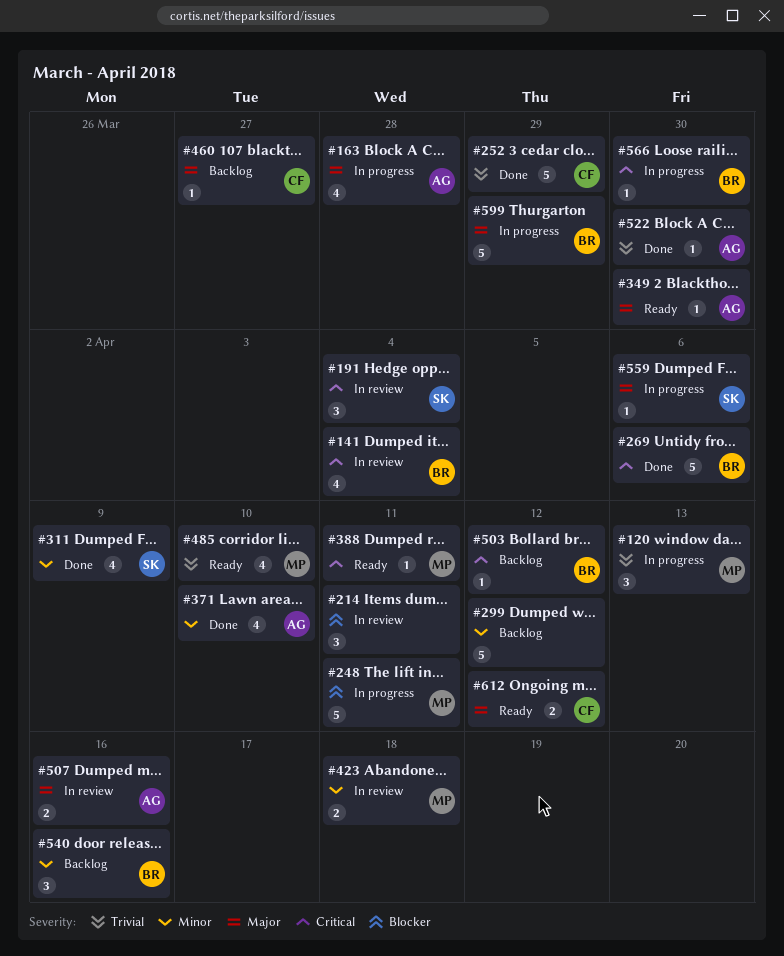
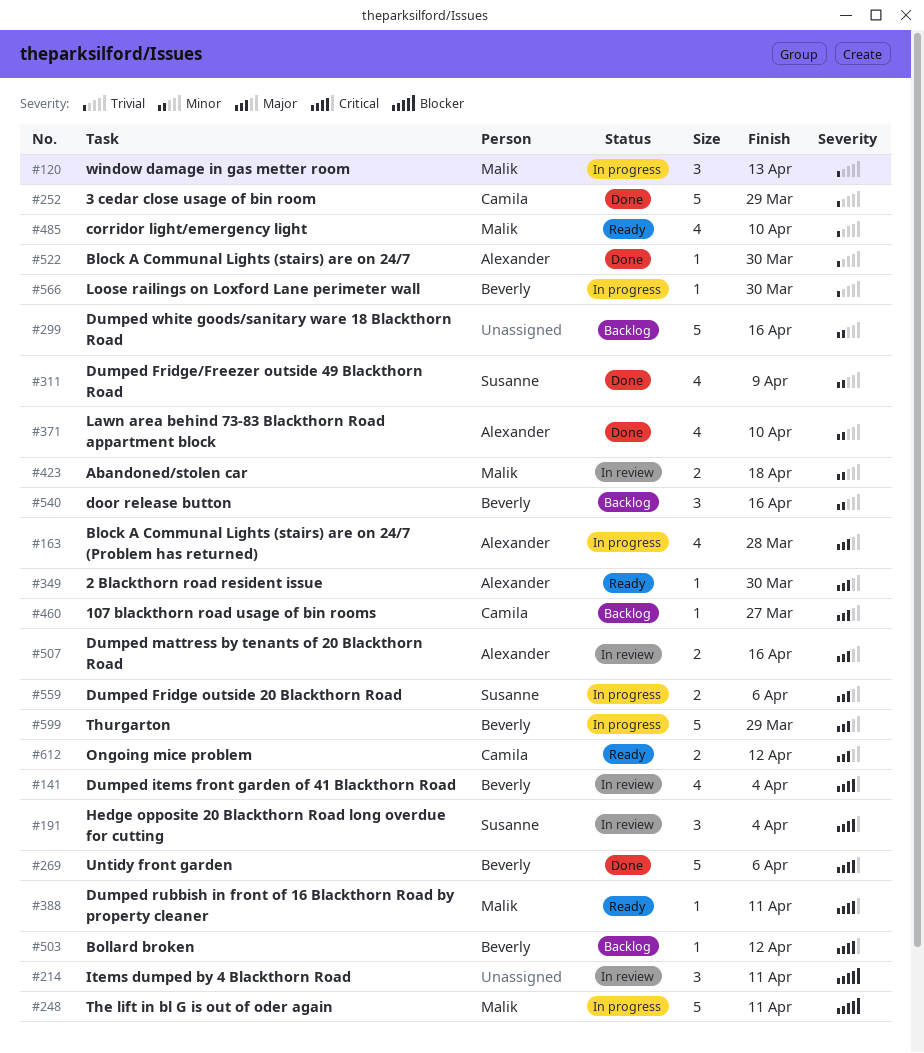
#299, due: Apr 12 -> Apr 16
#559, estimate: 1 -> 2
#566, priority: Critical -> Trivial

